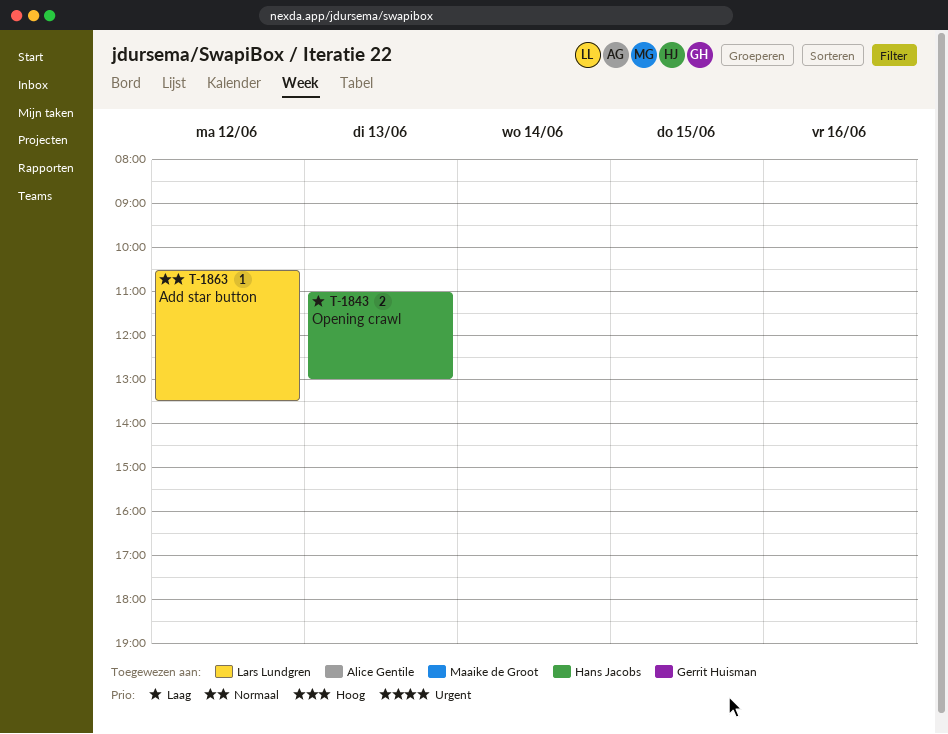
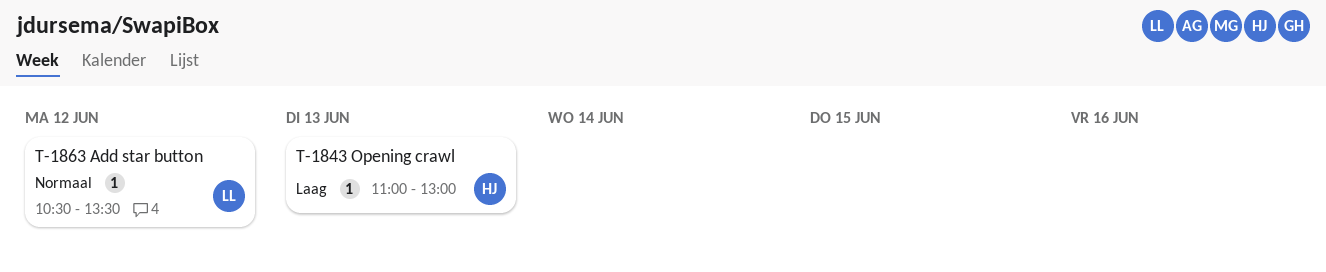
T-1843, estimate: 2 -> 1

